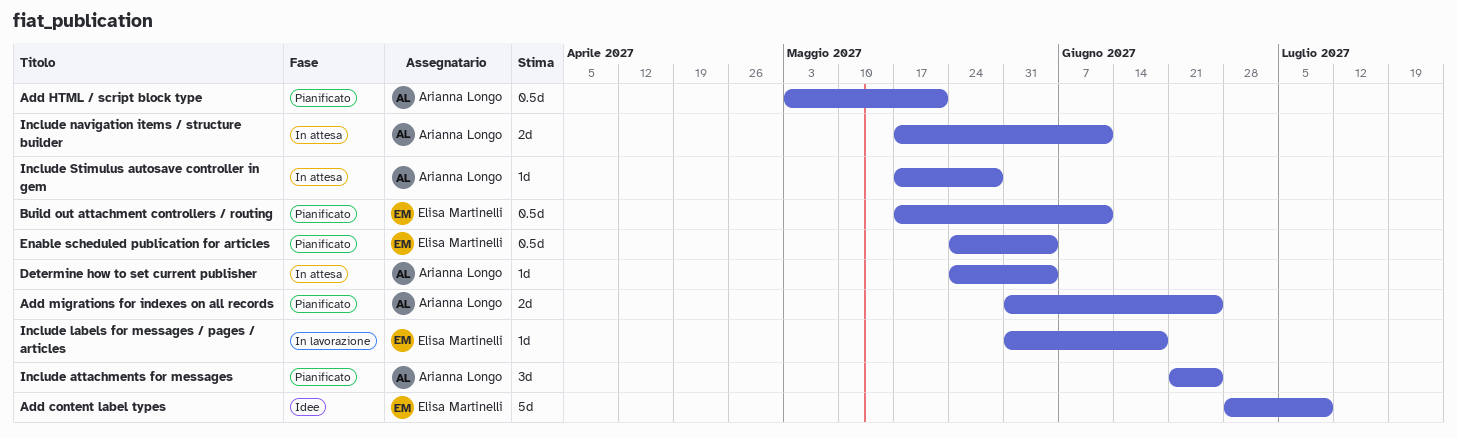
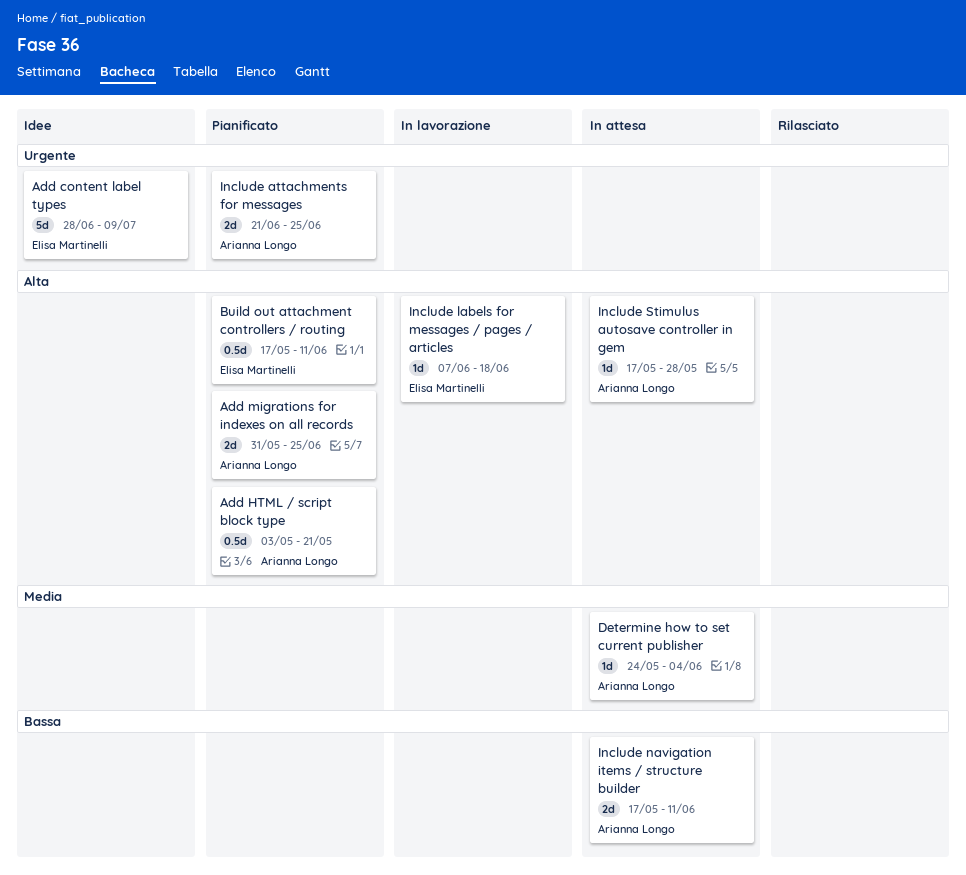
Enable scheduled publication for articles: present -> none
Include attachments for messages, estimate: 3d -> 2d
Include labels for messages / pages / articles, start: May 31 -> Jun 7

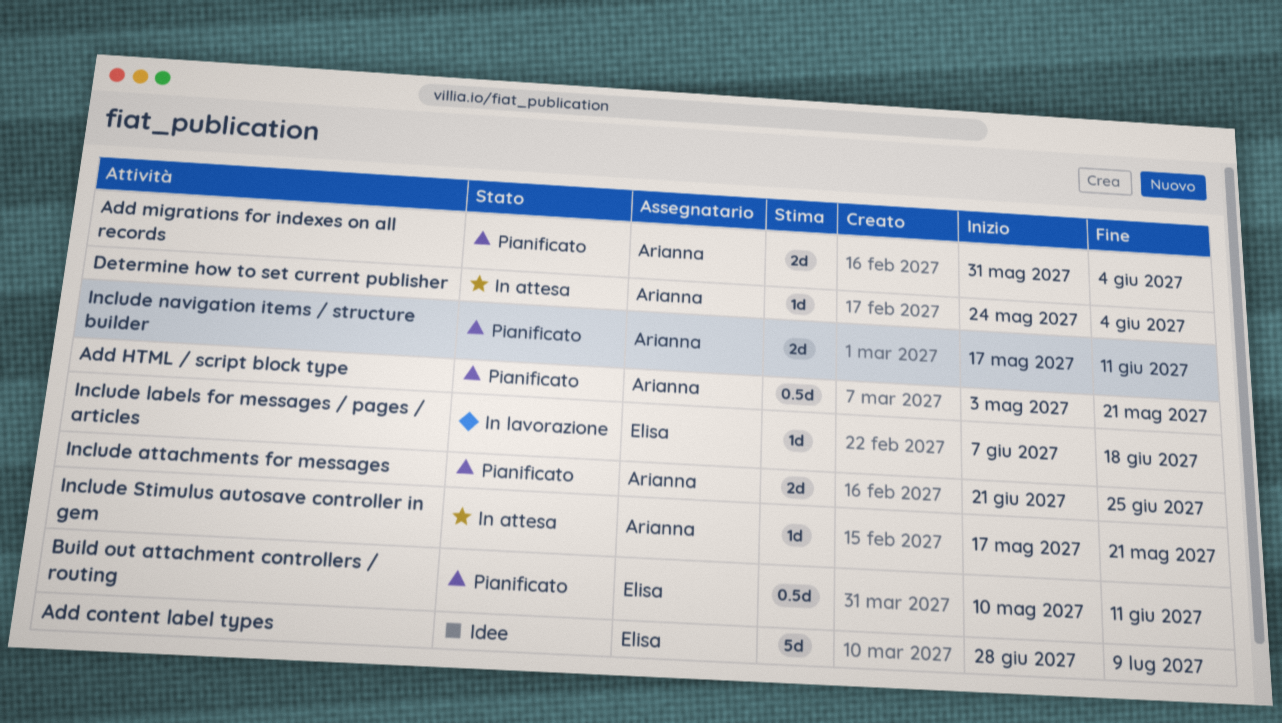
Add migrations for indexes on all records, due: Jun 25 -> Jun 4
Build out attachment controllers / routing, start: May 17 -> May 10
Include navigation items / structure builder, status: In attesa -> Pianificato
Include Stimulus autosave controller in gem, due: May 28 -> May 21

